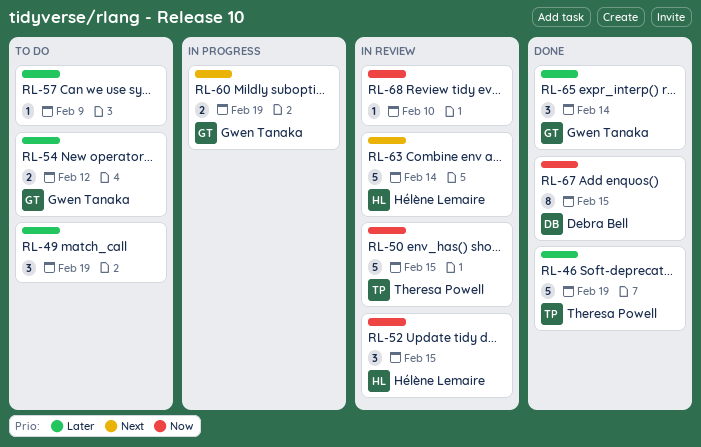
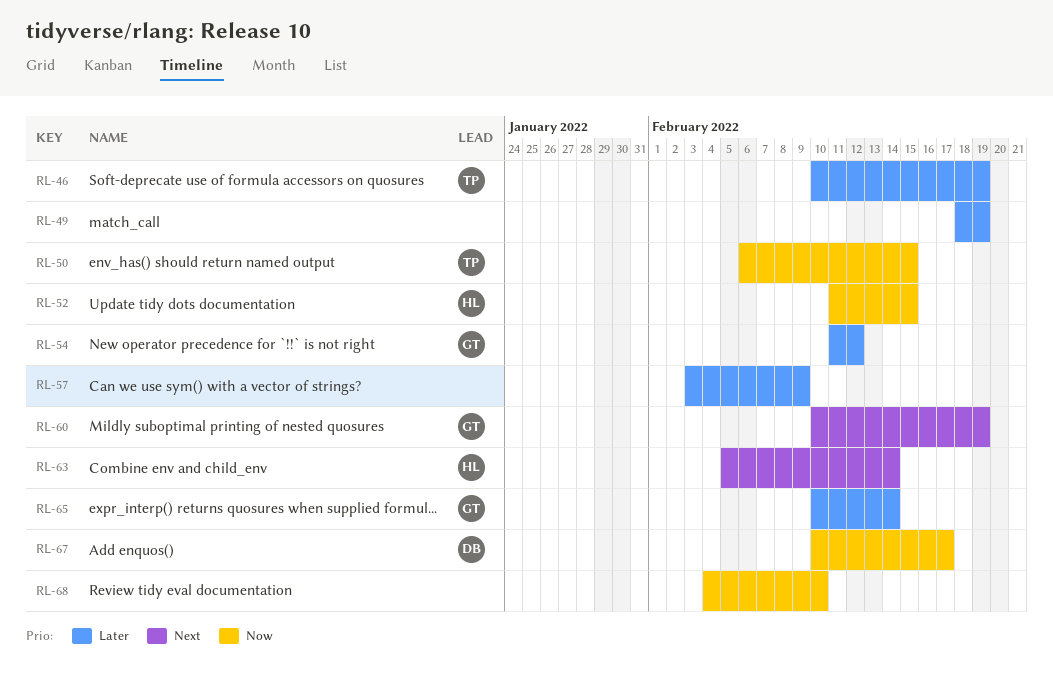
RL-67, due: Feb 15 -> Feb 17

